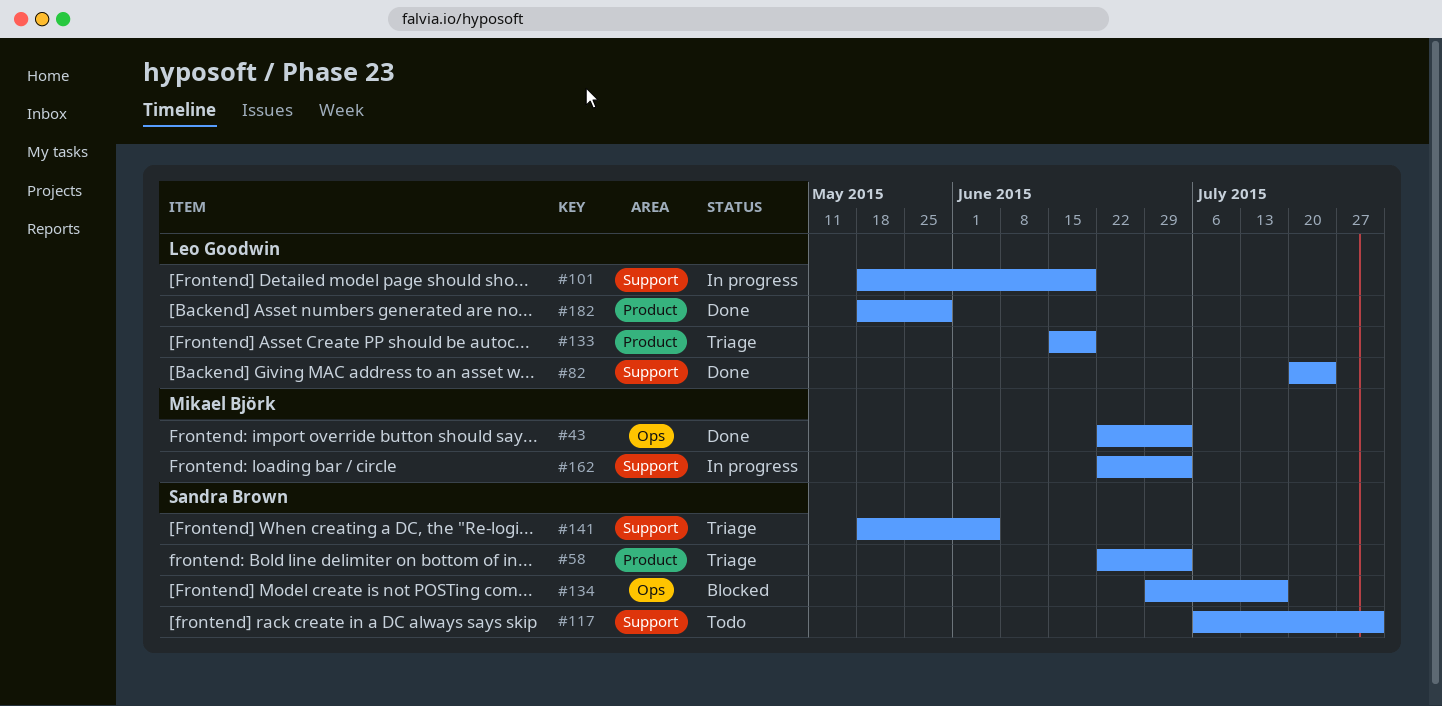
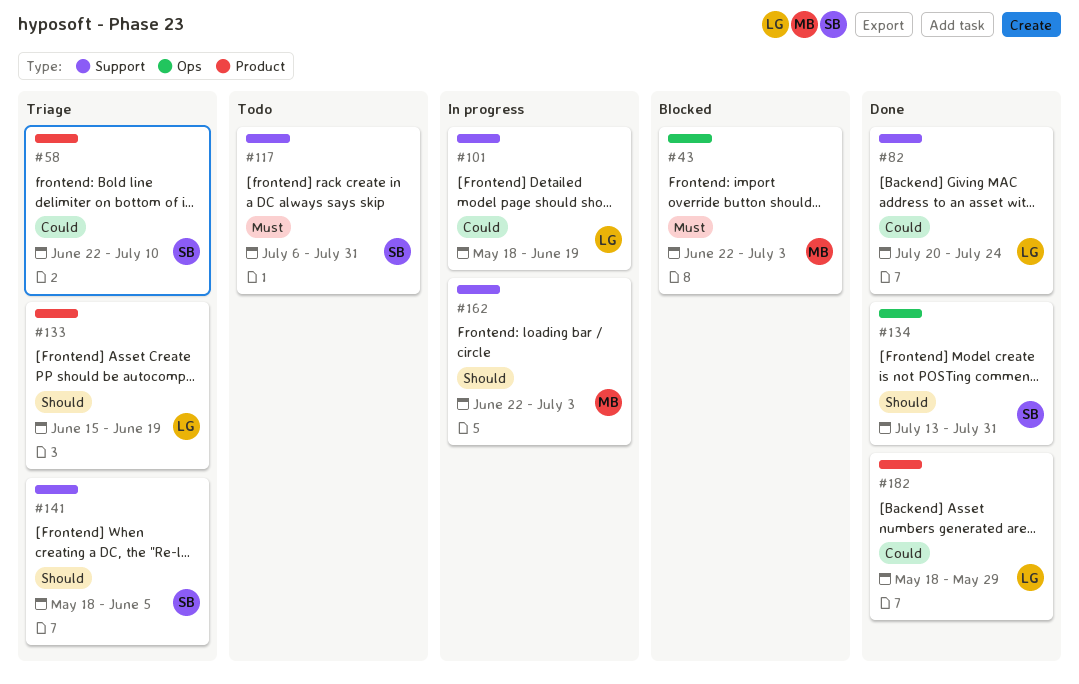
#43, status: Done -> Blocked
#58, due: Jul 3 -> Jul 10
#134, status: Blocked -> Done
#134, start: Jun 29 -> Jul 13
#134, due: Jul 17 -> Jul 31

